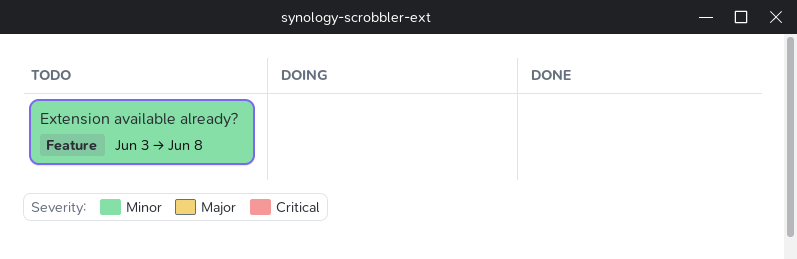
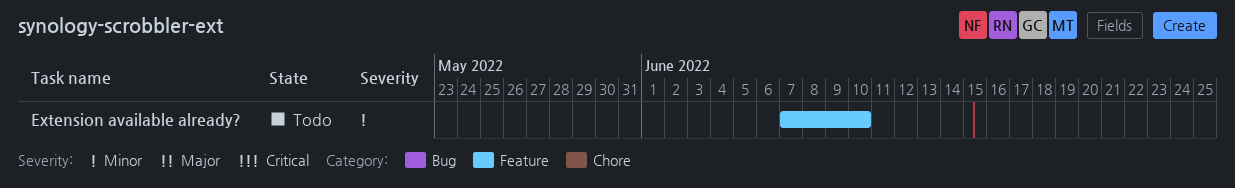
Extension available already?, start: Jun 3 -> Jun 7
Extension available already?, due: Jun 8 -> Jun 10

